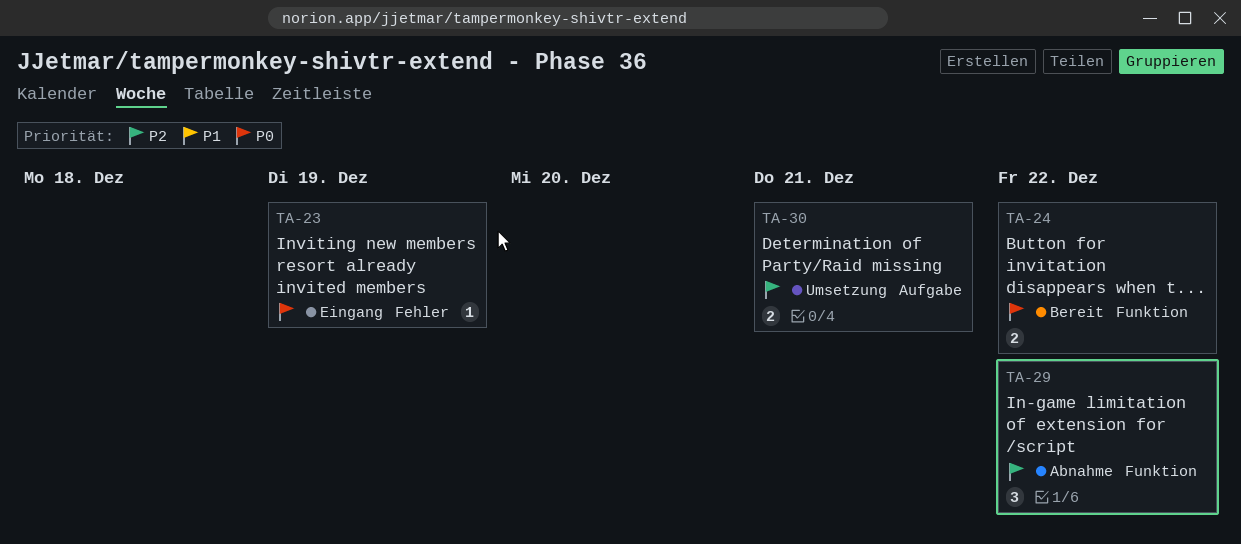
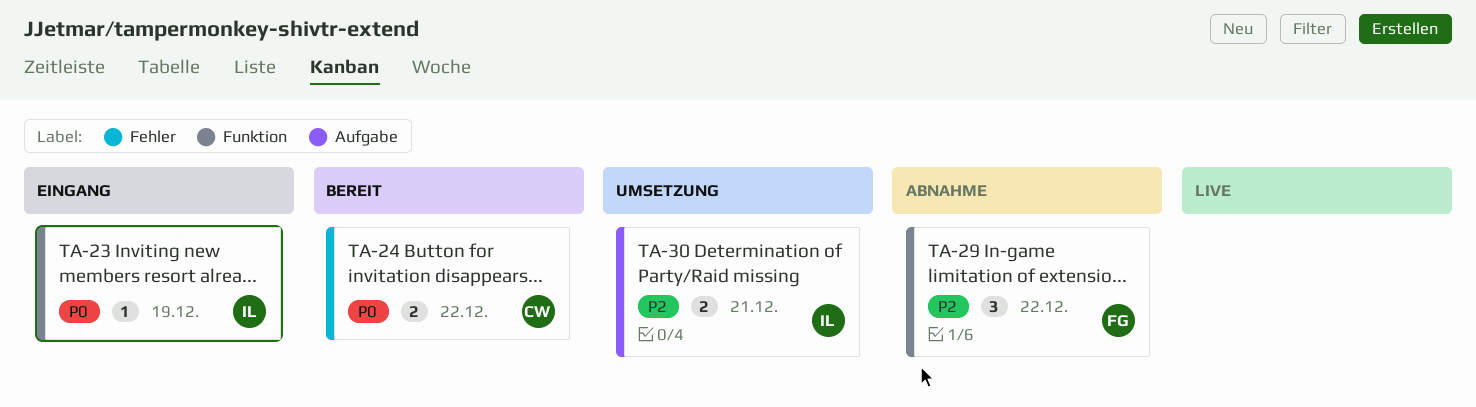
TA-23, label: Fehler -> Funktion
TA-24, label: Funktion -> Fehler

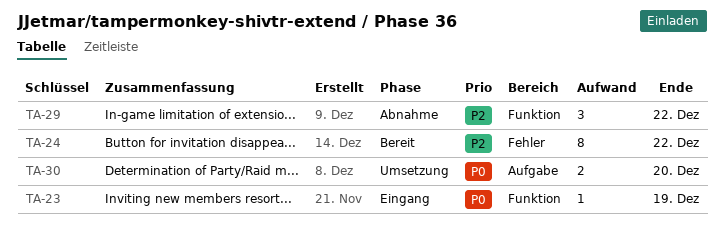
TA-24, priority: P0 -> P2
TA-24, estimate: 2 -> 8
TA-30, priority: P2 -> P0
TA-30, due: Dec 21 -> Dec 20

